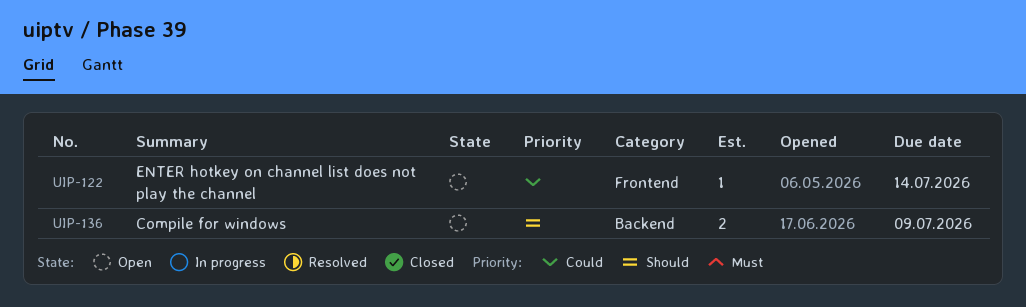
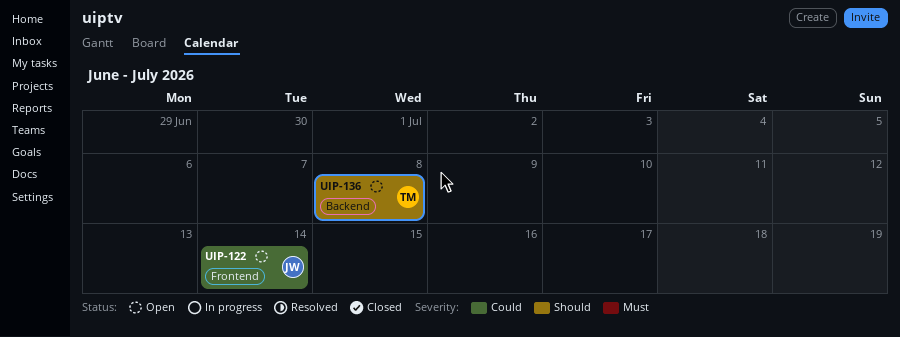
UIP-136, due: Jul 9 -> Jul 8

